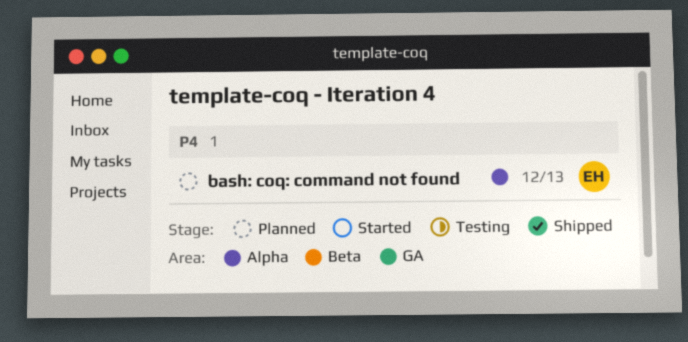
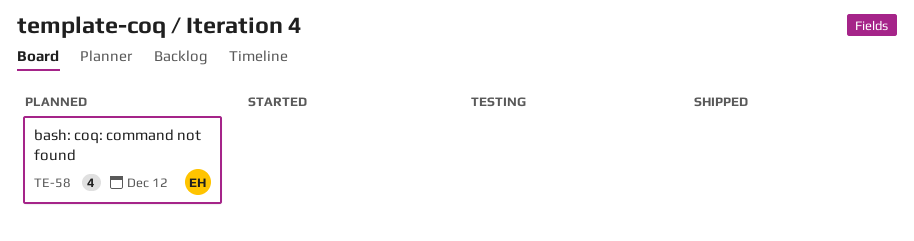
bash: coq: command not found, due: Dec 13 -> Dec 12

